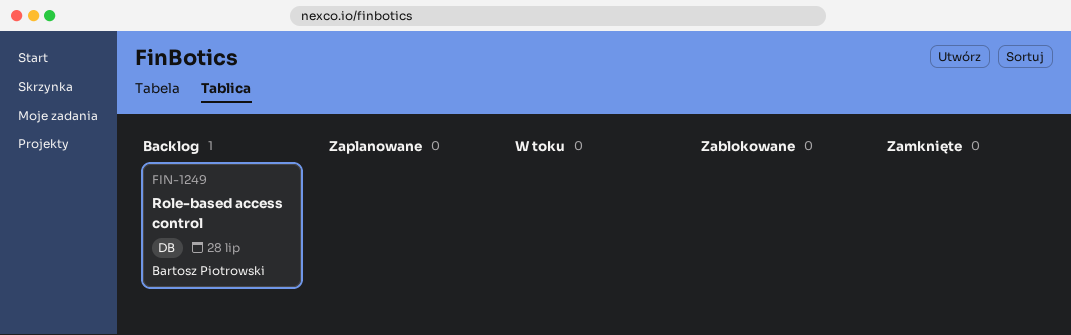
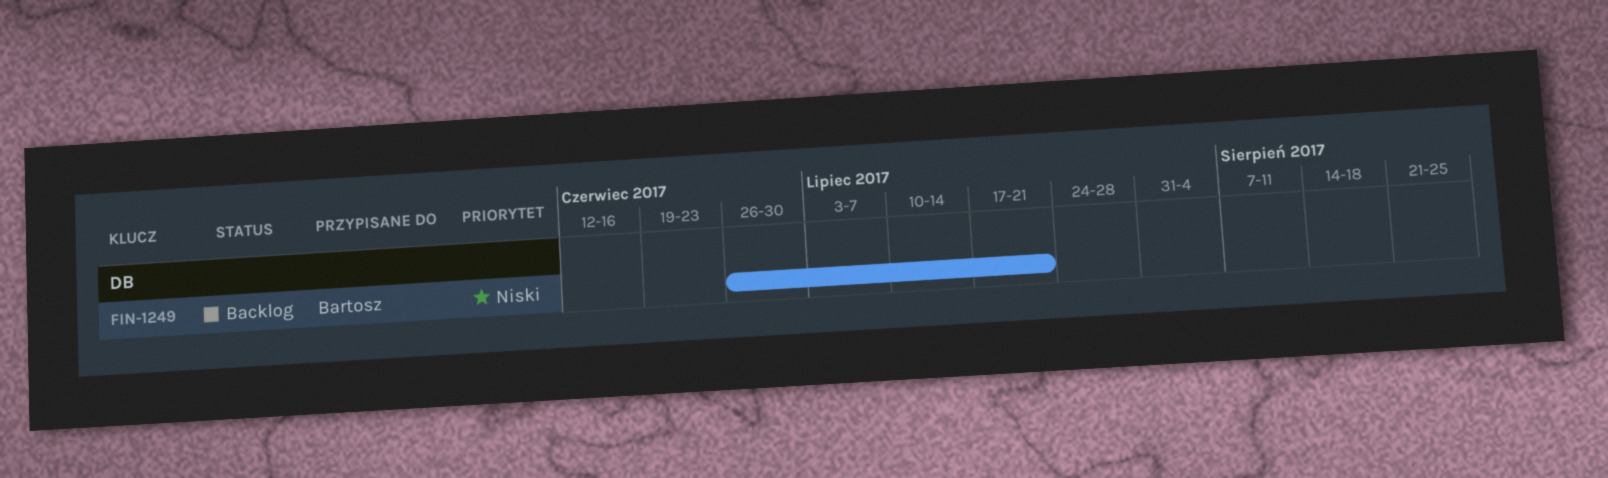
FIN-1249, due: Jul 28 -> Jul 21

